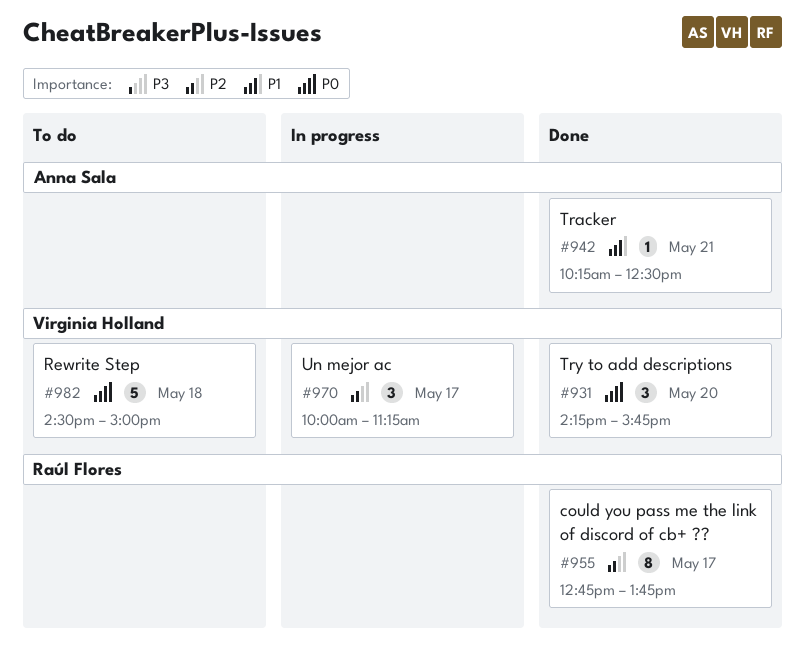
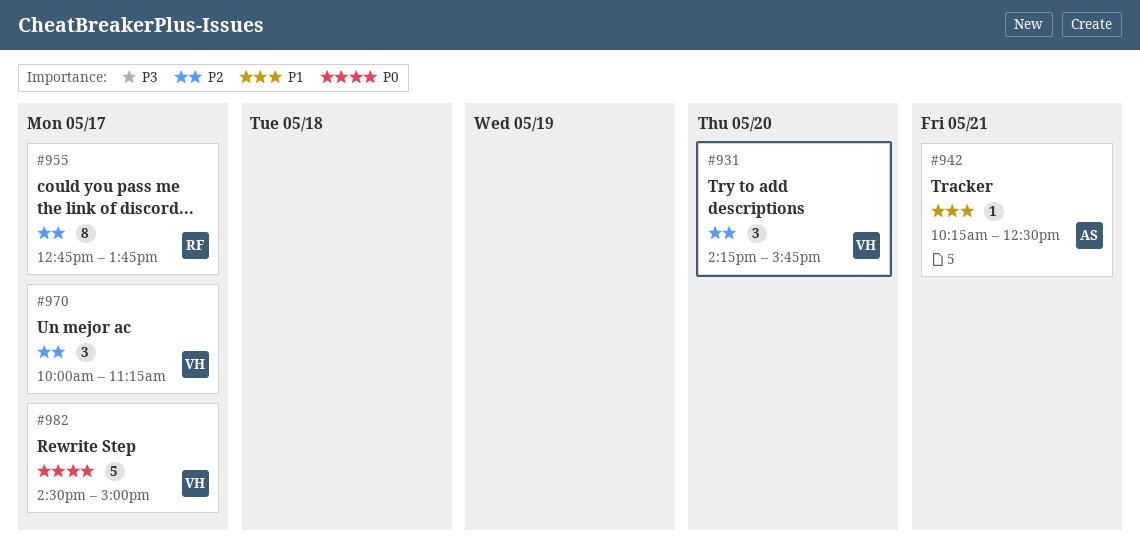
#931, priority: P0 -> P2
#982, day: May 18 -> May 17

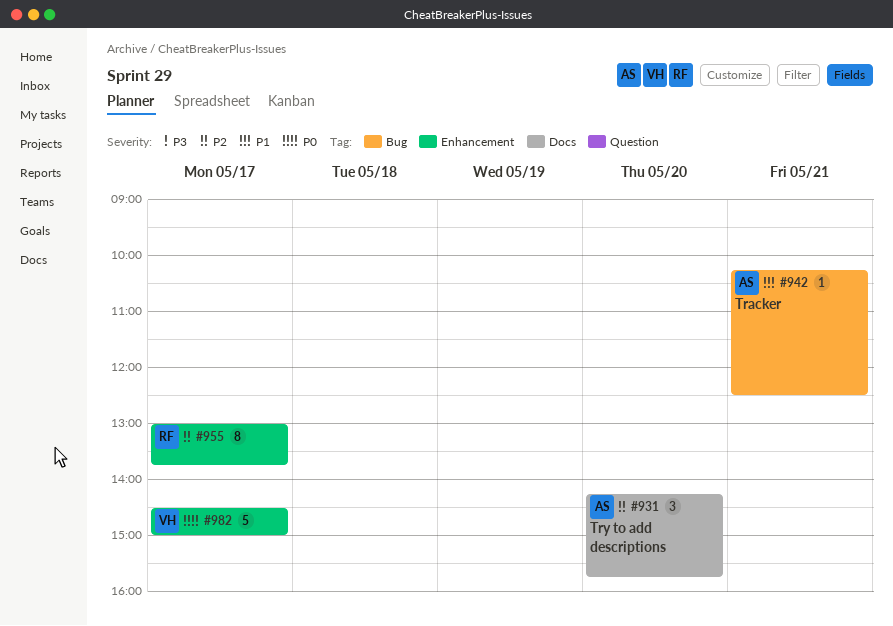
#931, owner: VH -> AS
#955, begins: 12:45 -> 13:00
#970: present -> none

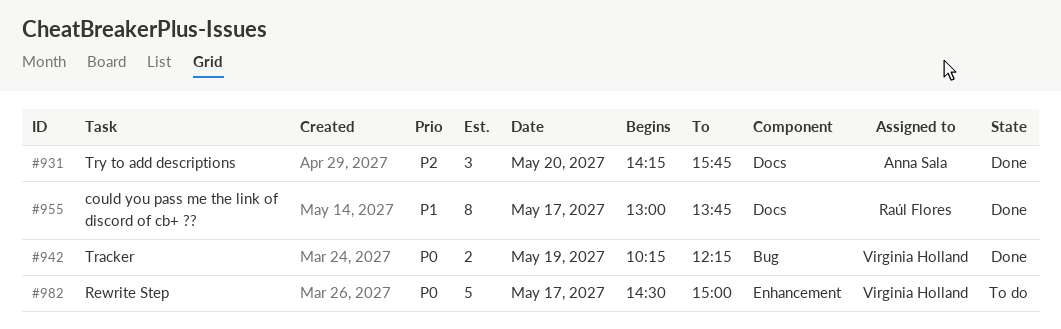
#942, owner: Anna Sala -> Virginia Holland
#942, priority: P1 -> P0
#942, estimate: 1 -> 2
#942, day: May 21 -> May 19
#942, ends: 12:30 -> 12:15
#955, priority: P2 -> P1
#955, label: Enhancement -> Docs

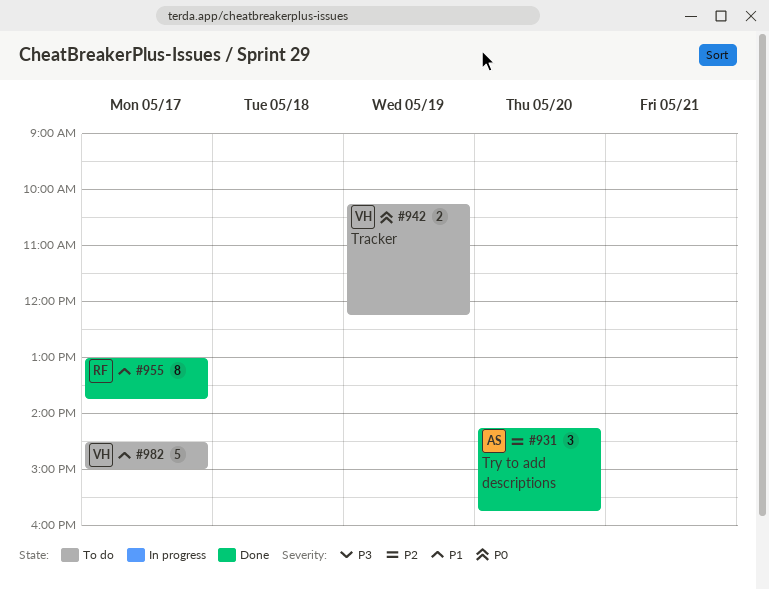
#942, status: Done -> To do
#982, priority: P0 -> P1

